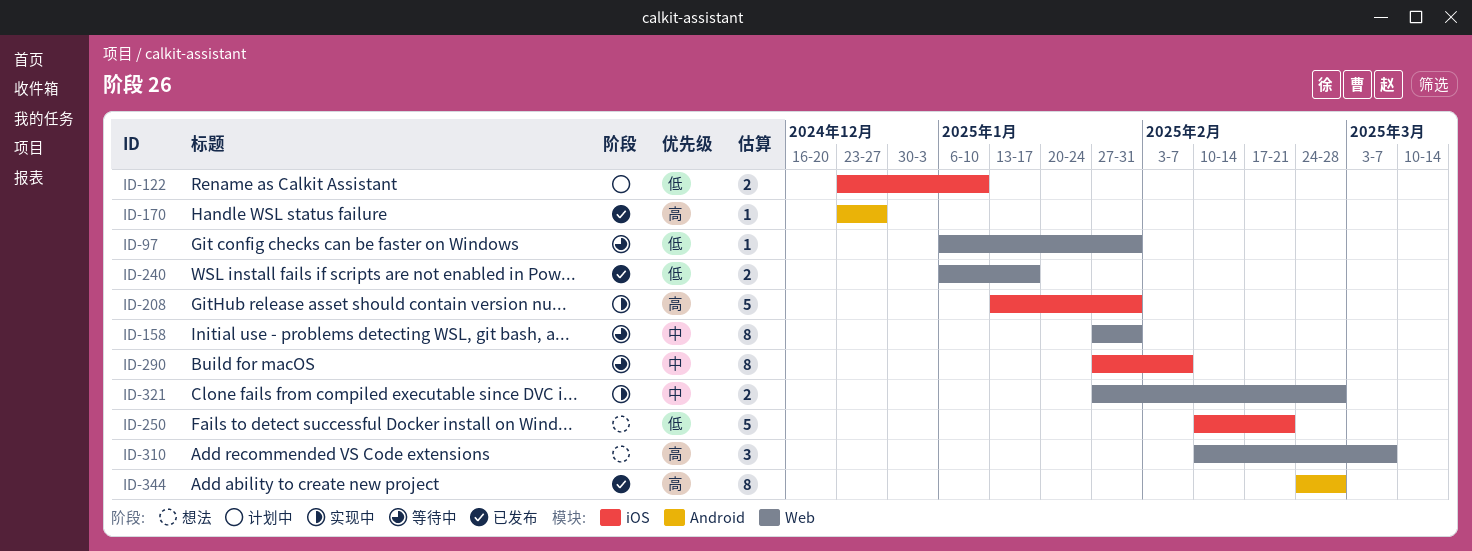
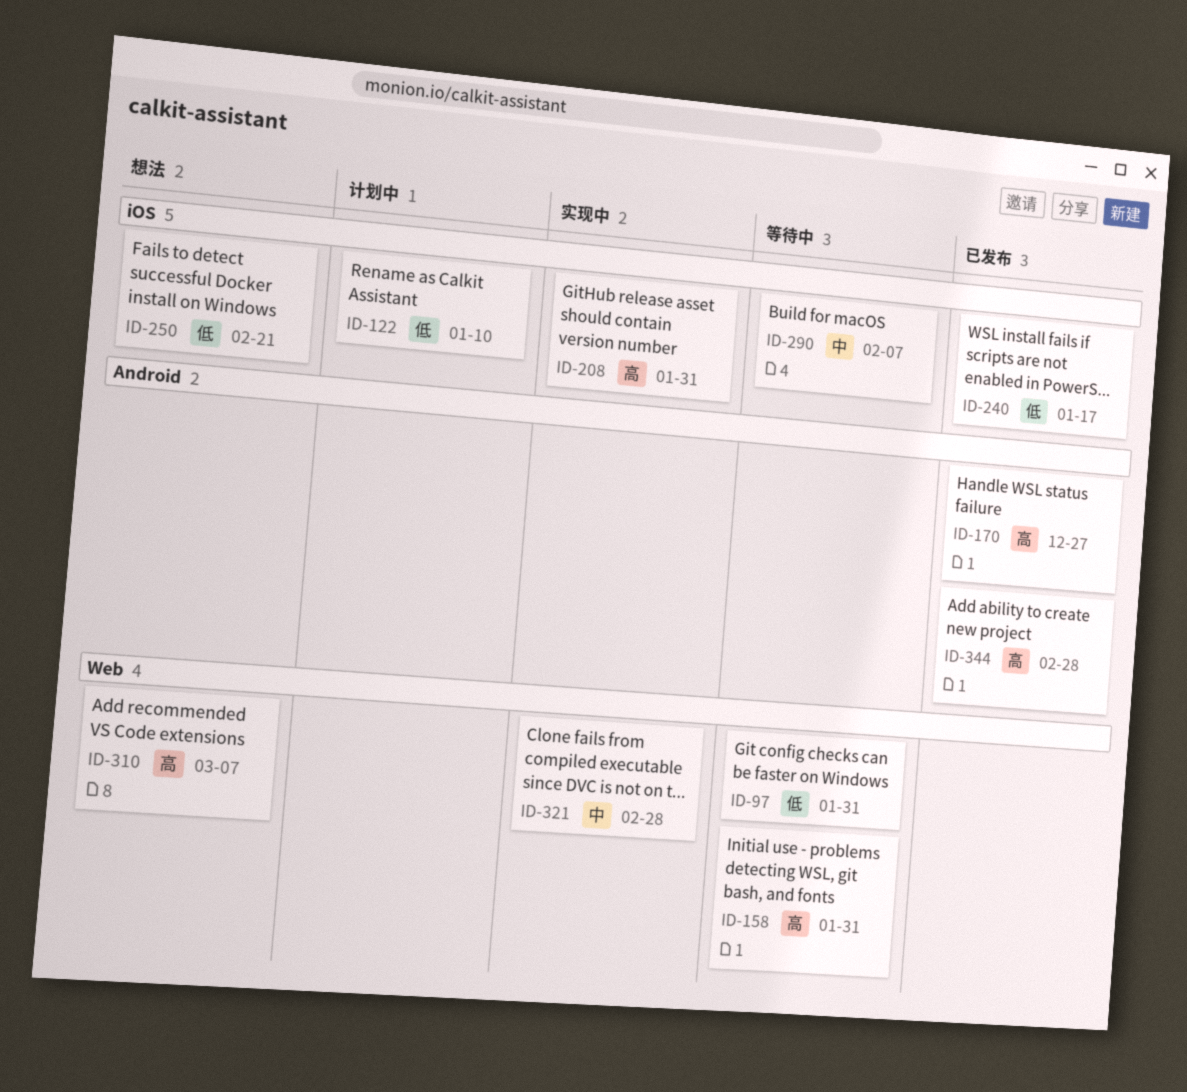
ID-158, priority: 中 -> 高
ID-240, label: Web -> iOS

